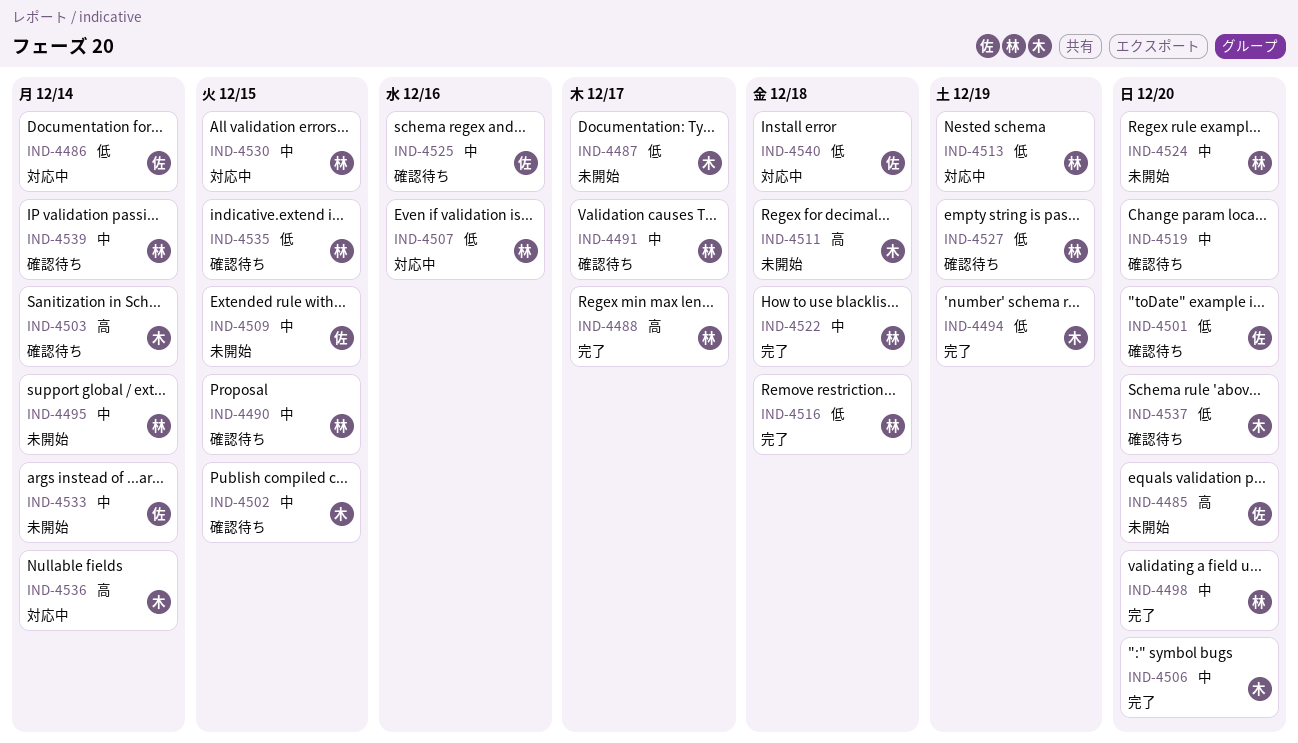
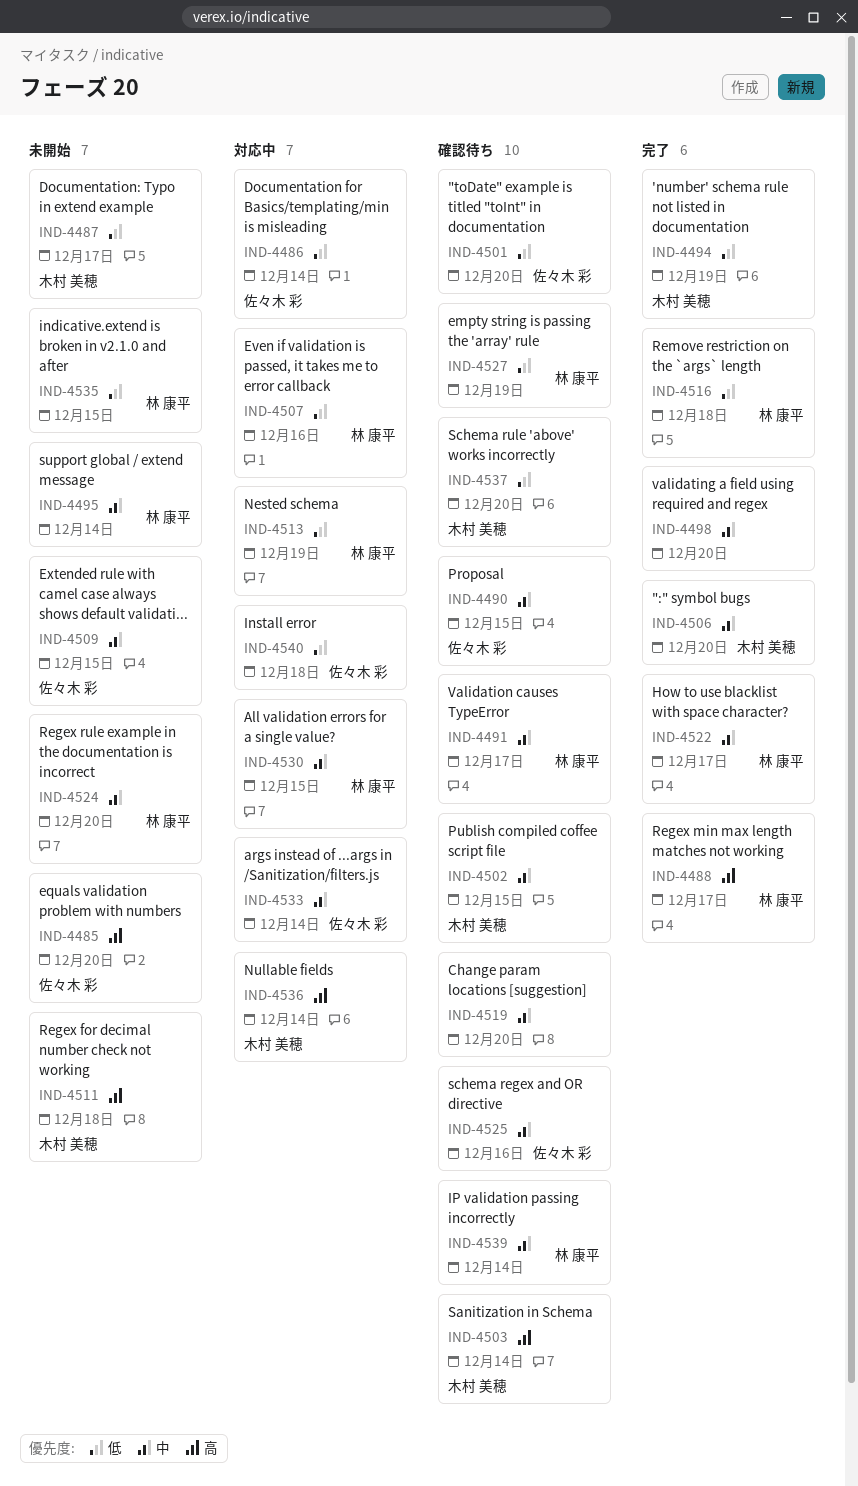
IND-4490, owner: 林 康平 -> 佐々木 彩
IND-4498, owner: 林 康平 -> none
IND-4522, due: Dec 18 -> Dec 17
IND-4533, status: 未開始 -> 対応中
IND-4535, status: 確認待ち -> 未開始

